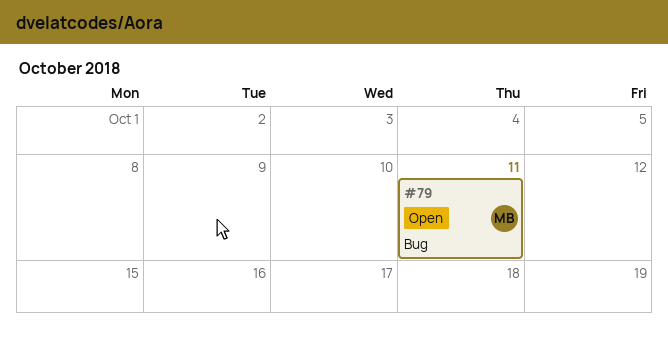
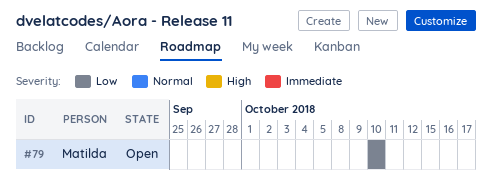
#79, due: Oct 11 -> Oct 10

